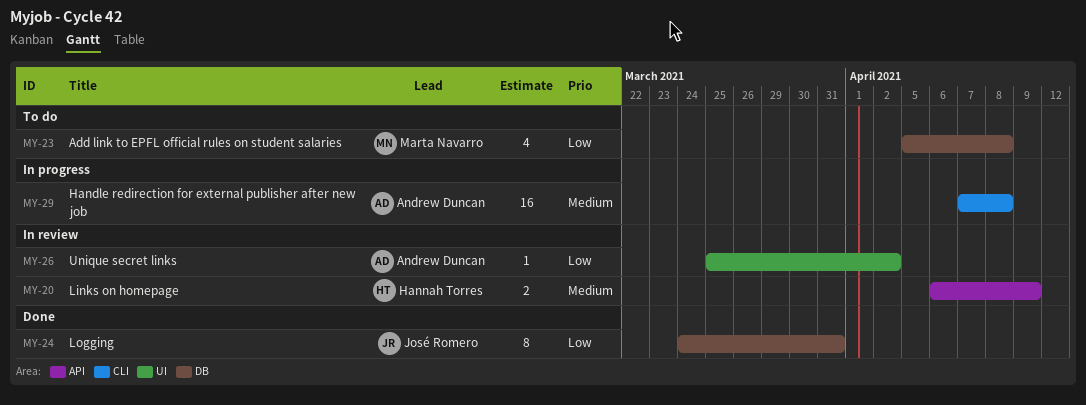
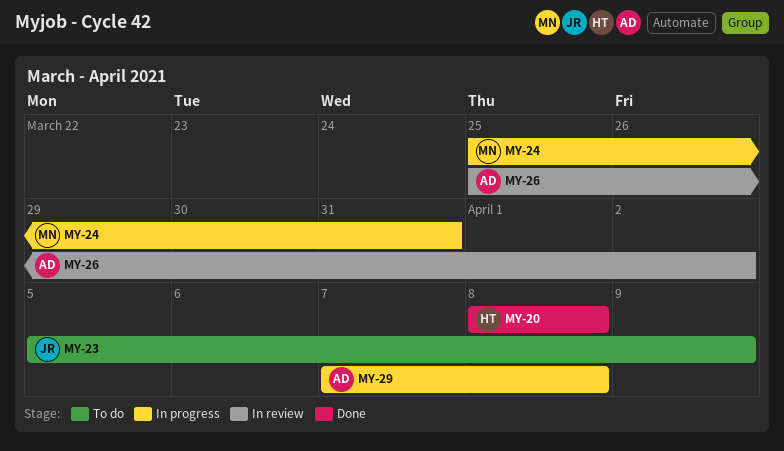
MY-20, status: In review -> Done
MY-20, start: Apr 6 -> Apr 8
MY-20, due: Apr 9 -> Apr 8
MY-23, owner: Marta Navarro -> José Romero
MY-23, due: Apr 8 -> Apr 9
MY-24, status: Done -> In progress
MY-24, owner: José Romero -> Marta Navarro
MY-24, start: Mar 24 -> Mar 25

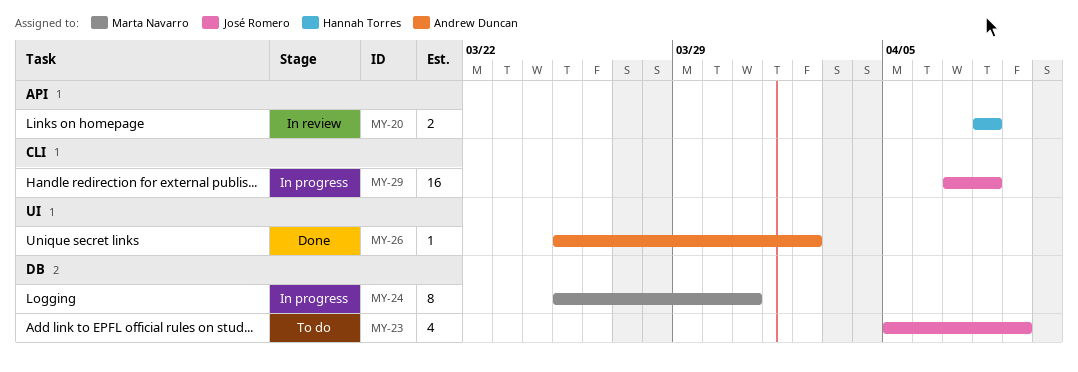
MY-20, status: Done -> In review
MY-26, status: In review -> Done
MY-29, owner: Andrew Duncan -> José Romero

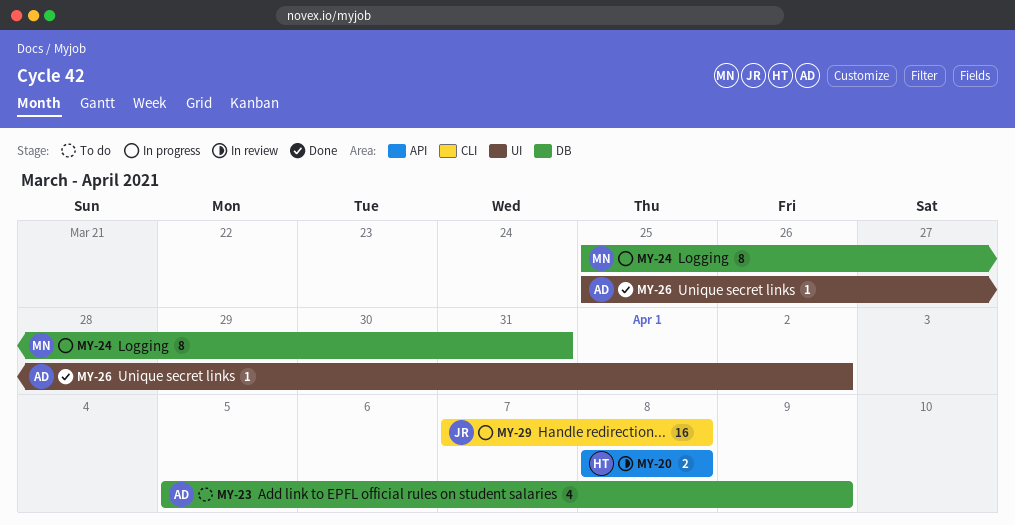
MY-23, owner: José Romero -> Andrew Duncan

